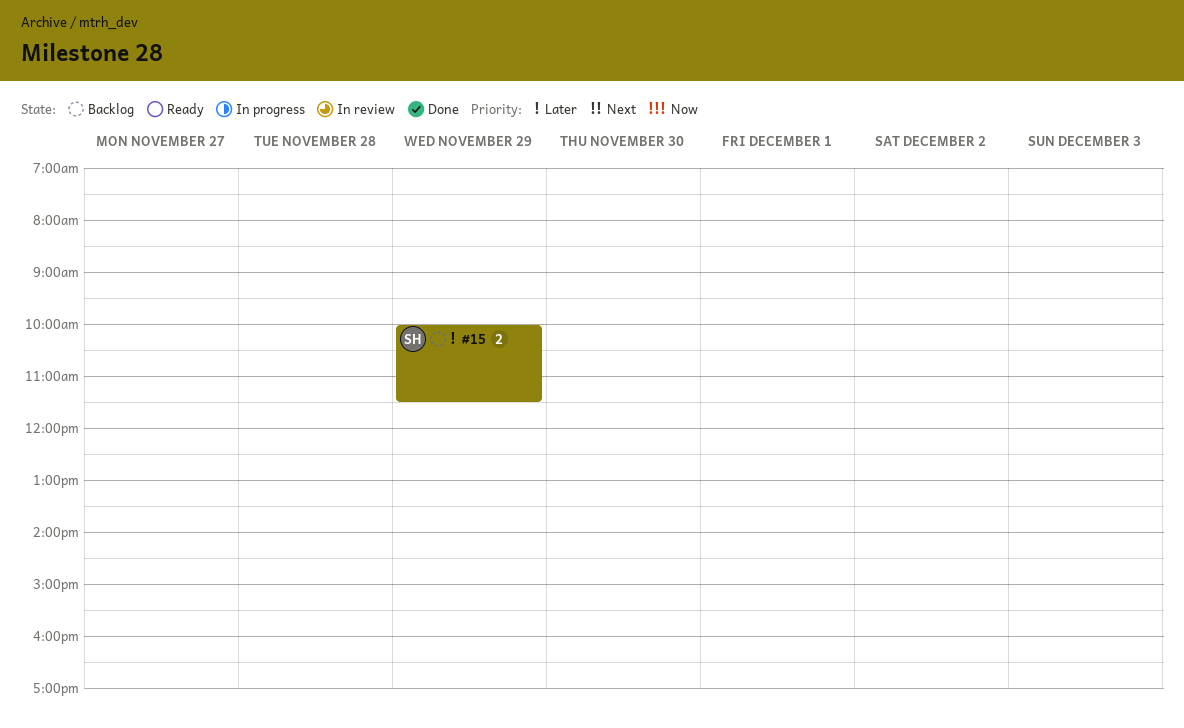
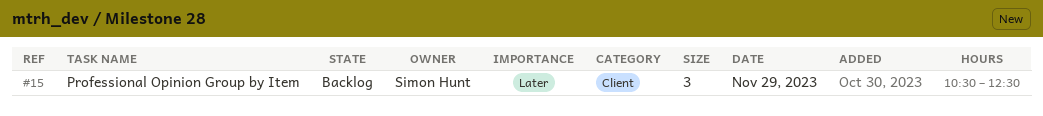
#15, estimate: 2 -> 3
#15, begins: 10:00 -> 10:30
#15, ends: 11:30 -> 12:30

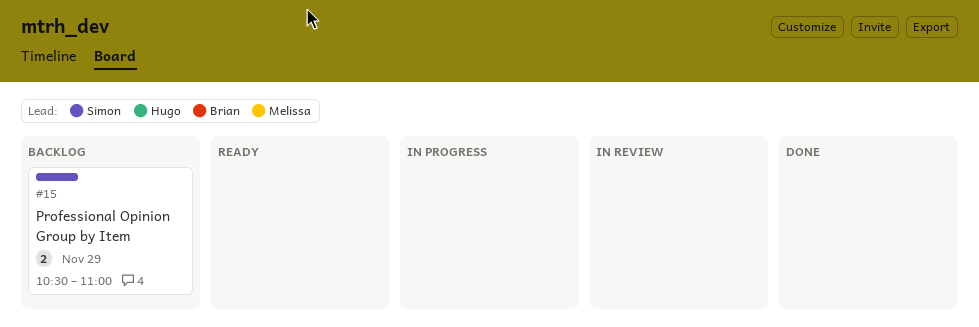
#15, estimate: 3 -> 2
#15, ends: 12:30 -> 11:00

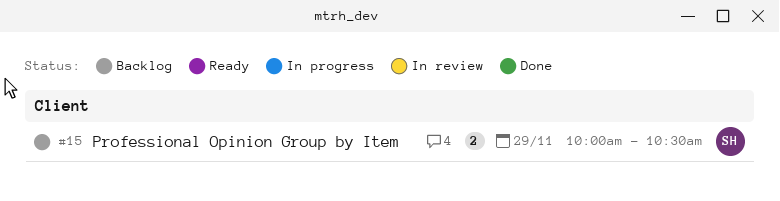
#15, begins: 10:30 -> 10:00
#15, ends: 11:00 -> 10:30

